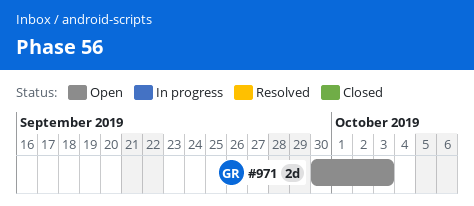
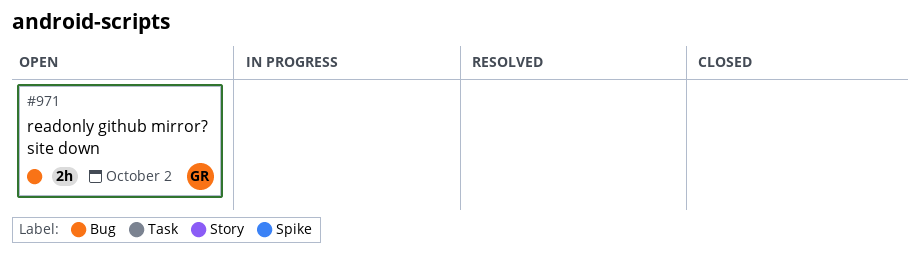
#971, estimate: 2d -> 2h
#971, due: Oct 3 -> Oct 2

